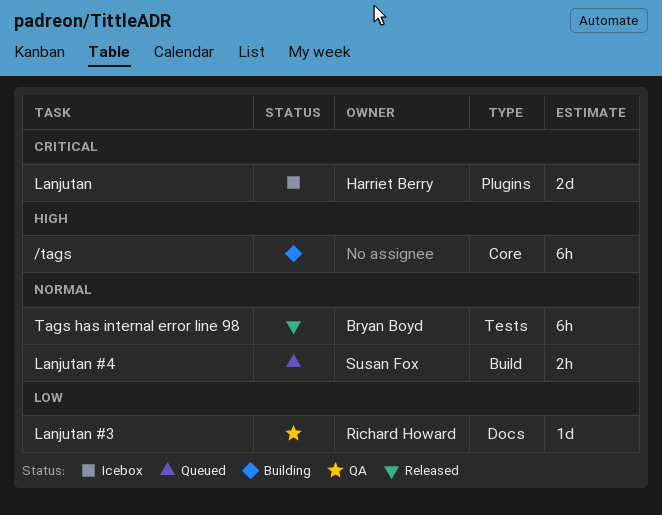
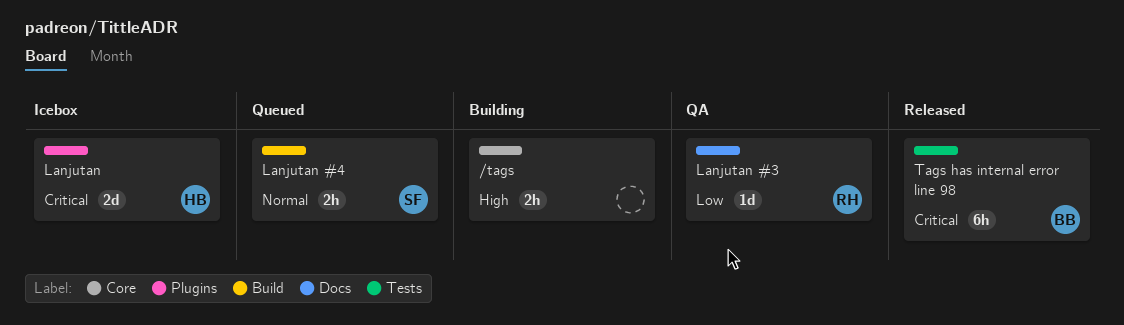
/tags, estimate: 6h -> 2h
Tags has internal error line 98, priority: Normal -> Critical

